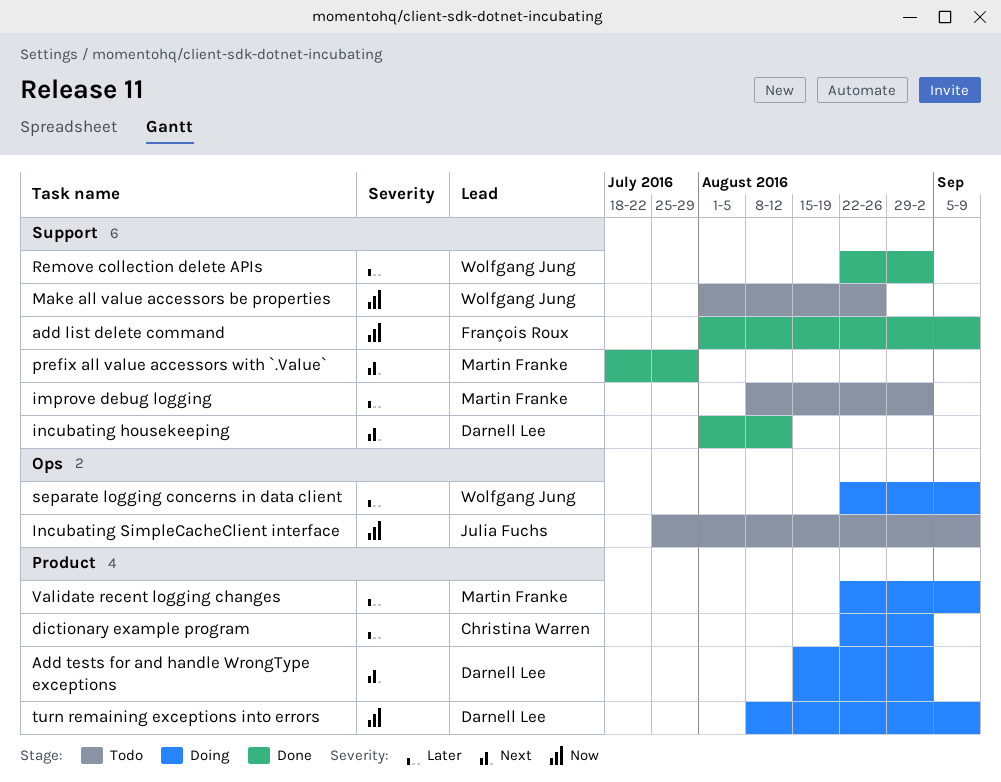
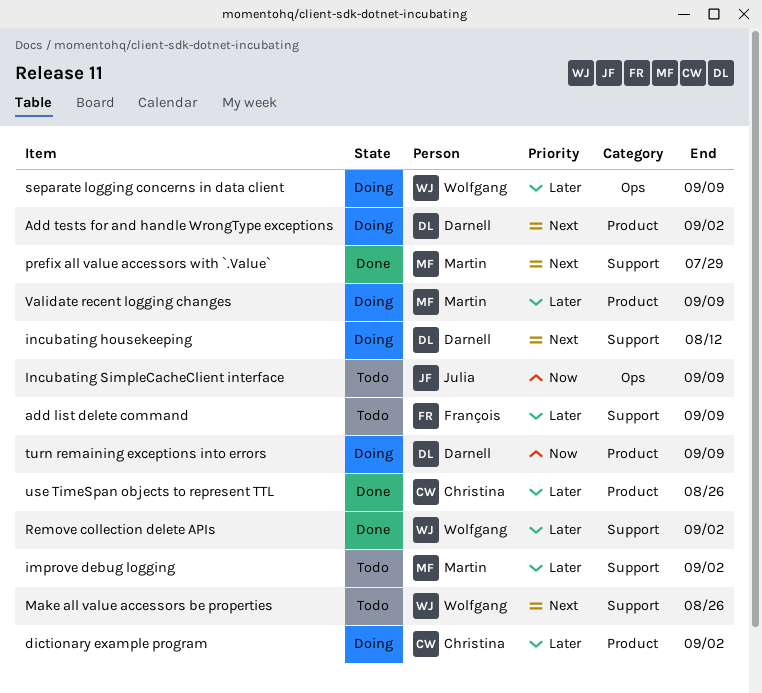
add list delete command, status: Done -> Todo
add list delete command, priority: Now -> Later
incubating housekeeping, status: Done -> Doing
Make all value accessors be properties, priority: Now -> Next
use TimeSpan objects to represent TTL: none -> present

